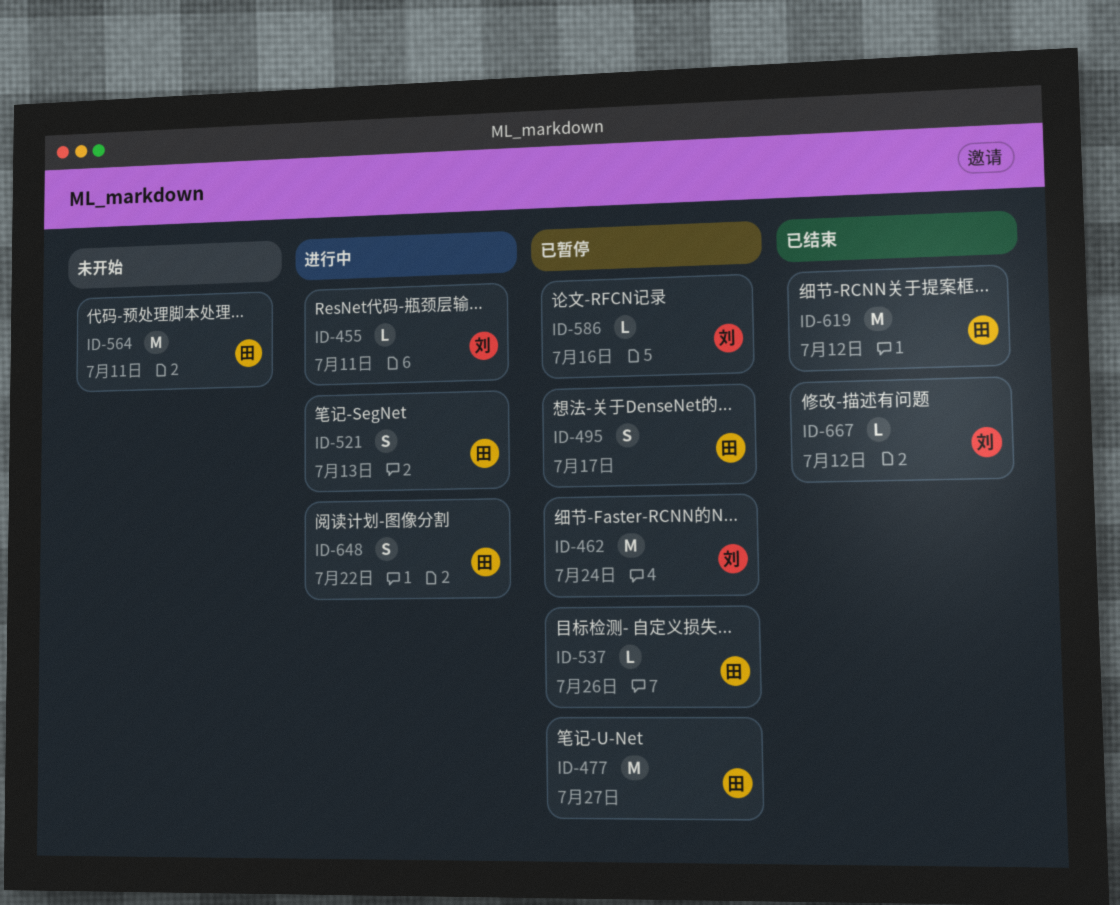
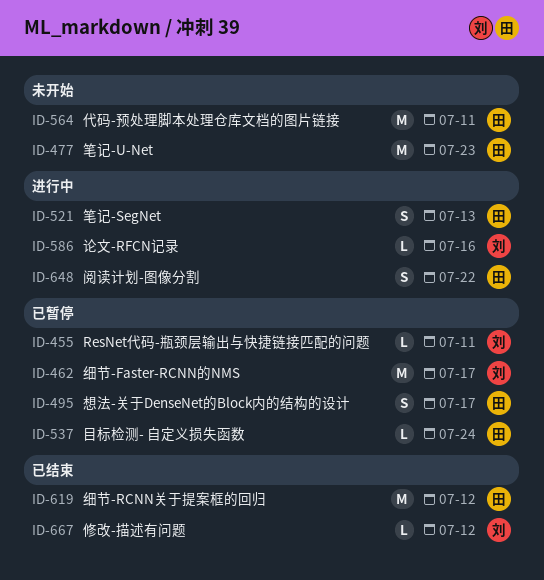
ID-455, status: 进行中 -> 已暂停
ID-462, due: Jul 24 -> Jul 17
ID-477, status: 已暂停 -> 未开始
ID-477, due: Jul 27 -> Jul 23
ID-537, due: Jul 26 -> Jul 24
ID-586, status: 已暂停 -> 进行中

